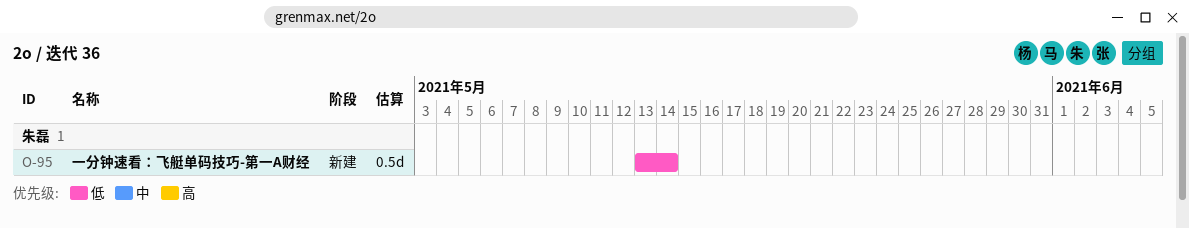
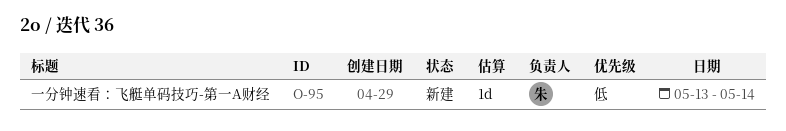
O-95, estimate: 0.5d -> 1d

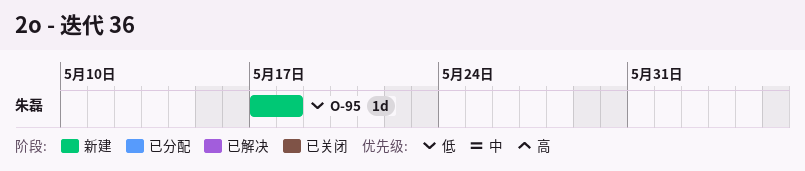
O-95, start: May 13 -> May 17
O-95, due: May 14 -> May 18

